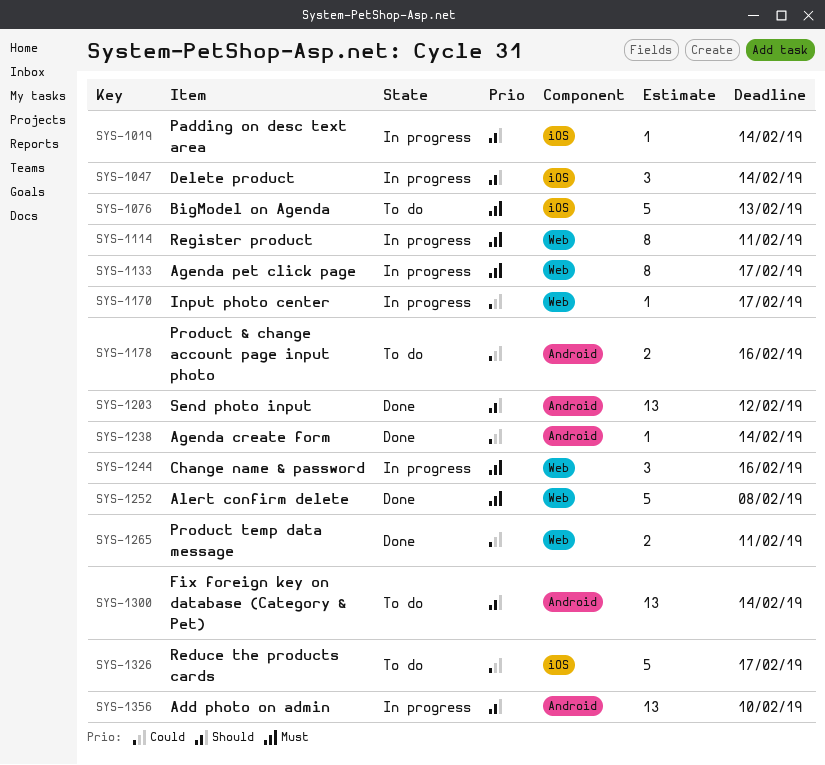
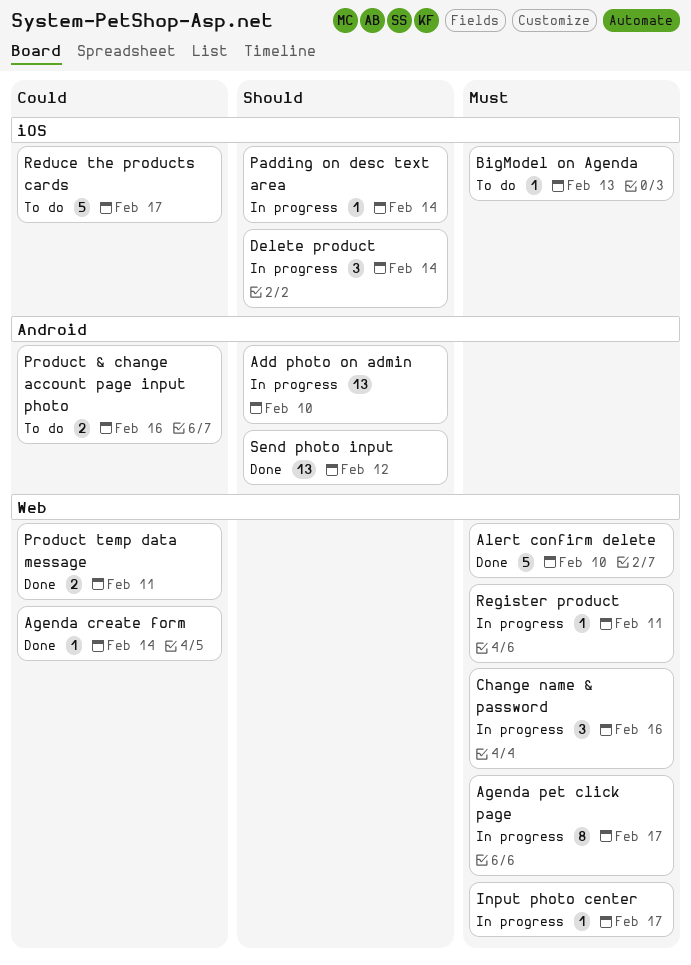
Agenda create form, label: Android -> Web
Alert confirm delete, due: Feb 8 -> Feb 10
BigModel on Agenda, estimate: 5 -> 1
Fix foreign key on database (Category & Pet): present -> none
Input photo center, priority: Could -> Must
Register product, estimate: 8 -> 1

